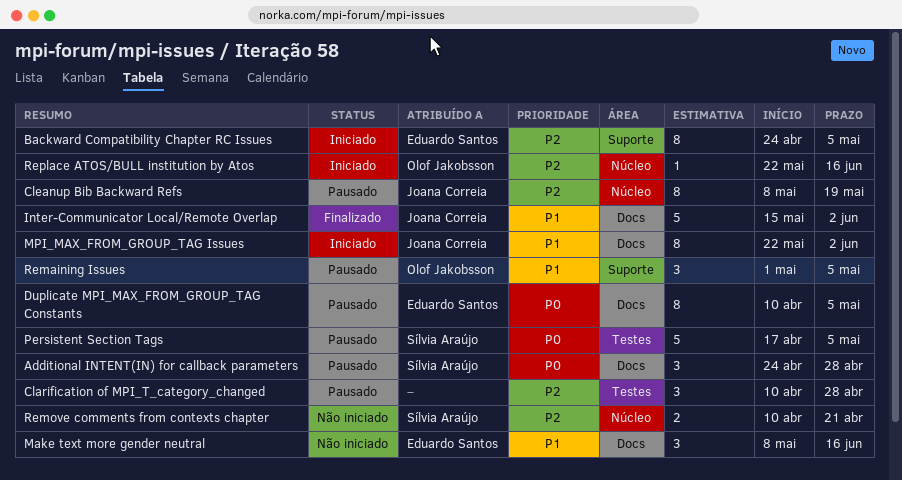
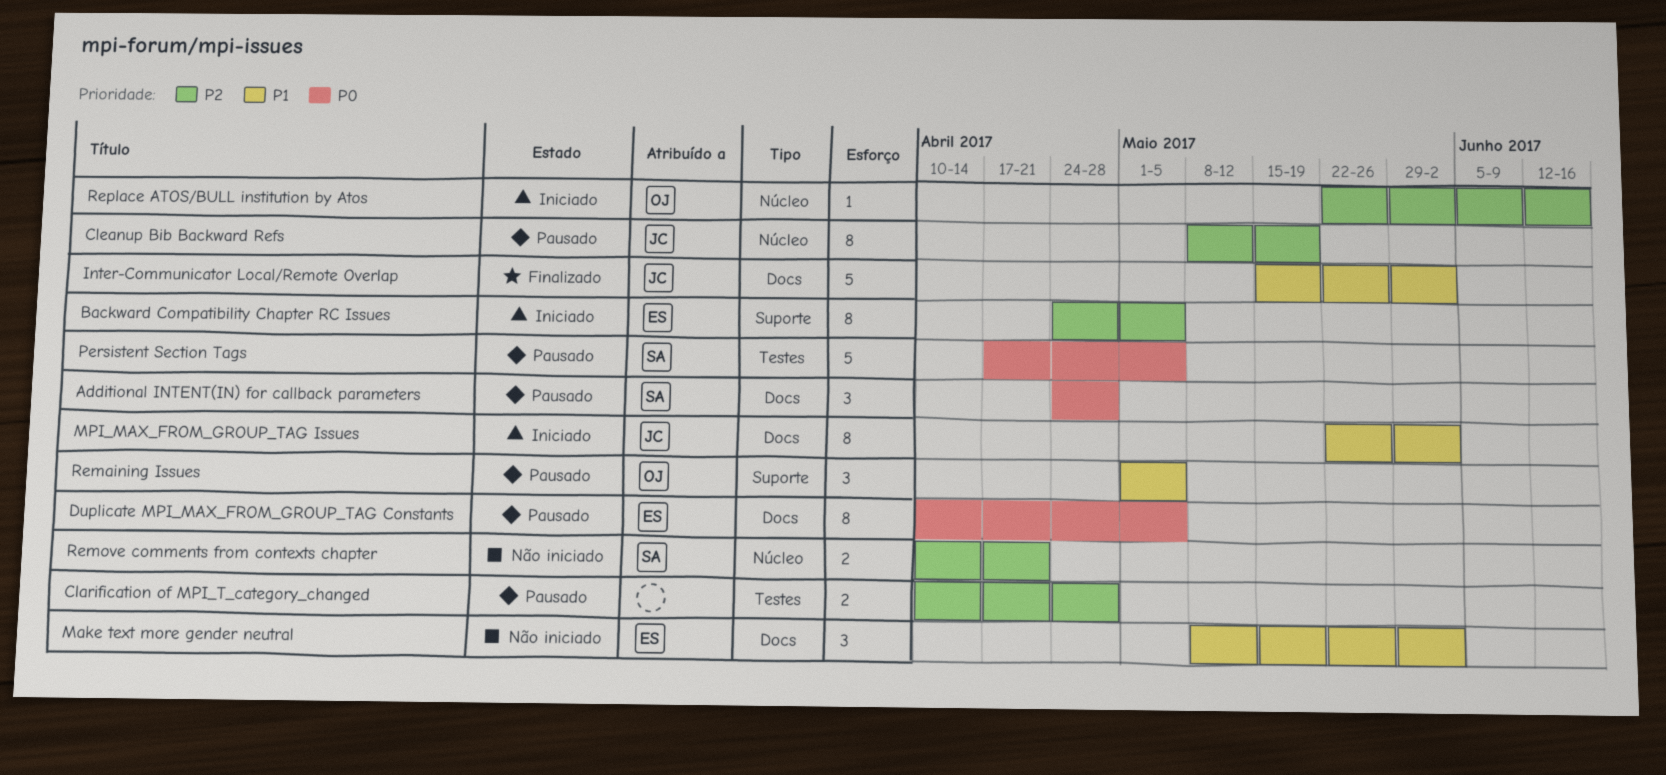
Clarification of MPI_T_category_changed, estimate: 3 -> 2
Make text more gender neutral, due: Jun 16 -> Jun 2

